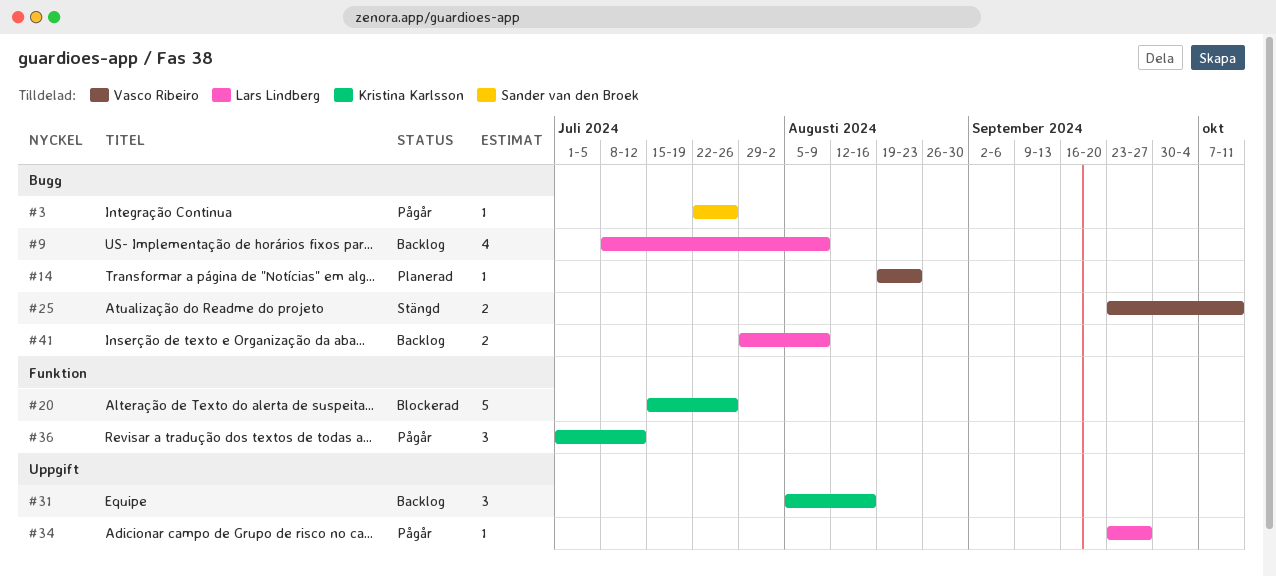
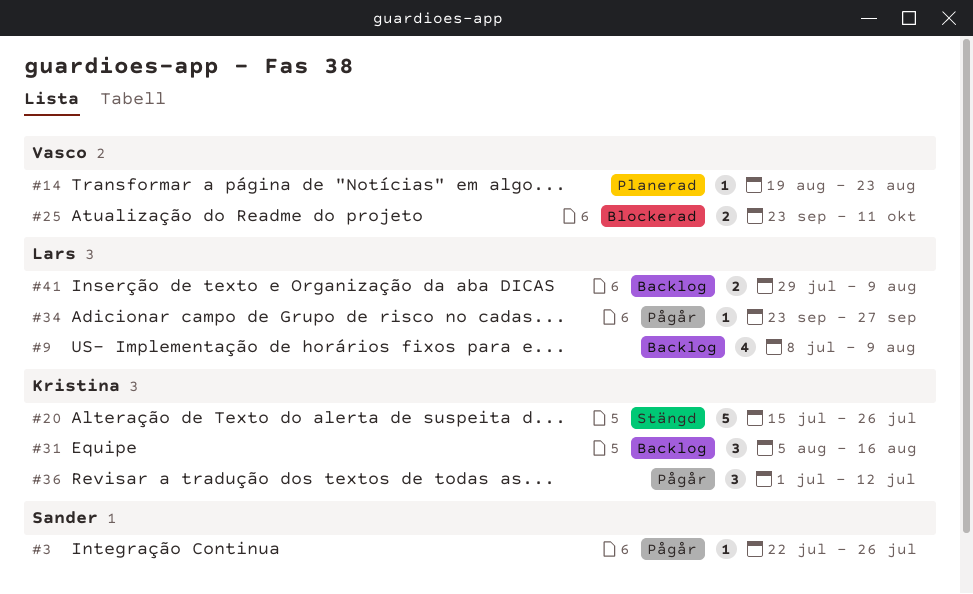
#20, status: Blockerad -> Stängd
#25, status: Stängd -> Blockerad

